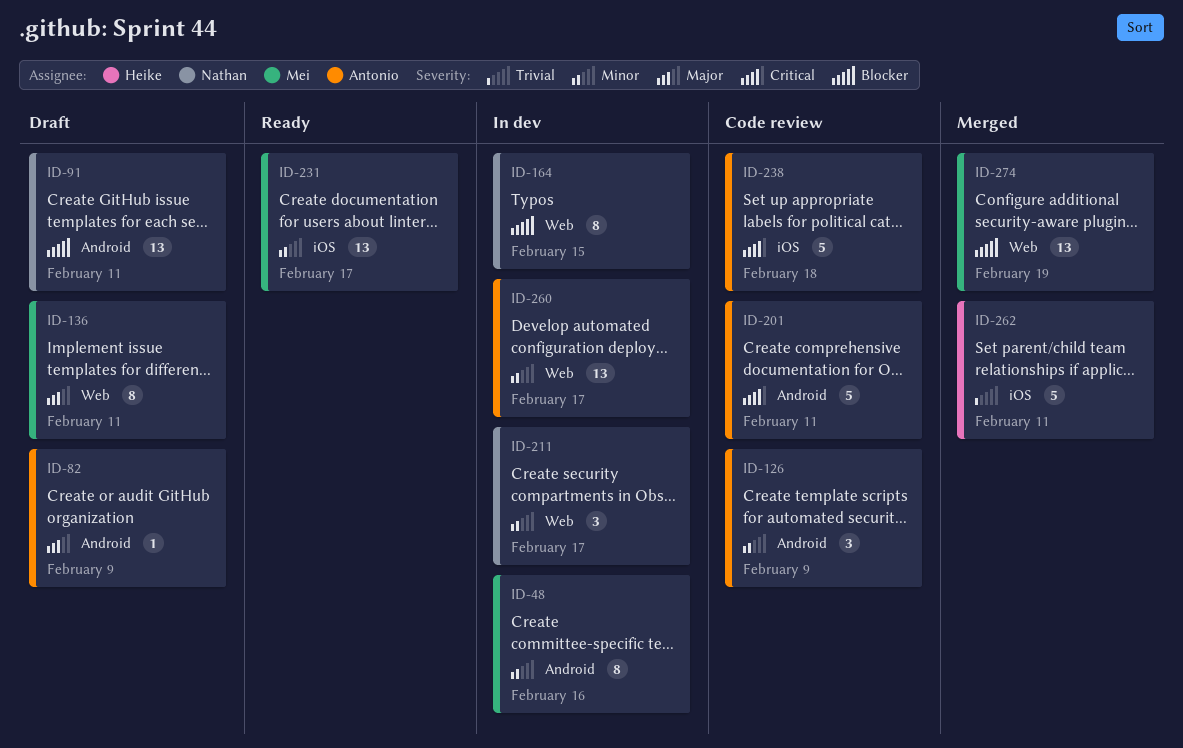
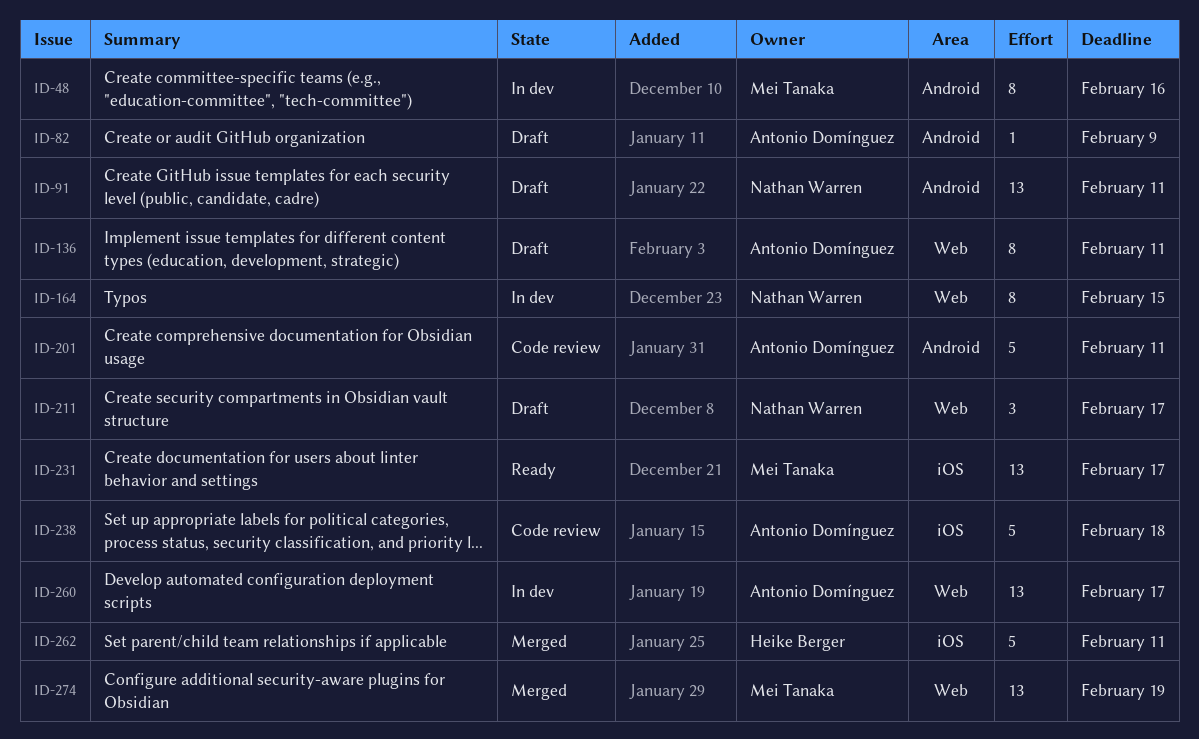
ID-126: present -> none
ID-136, owner: Mei Tanaka -> Antonio Domínguez
ID-211, status: In dev -> Draft

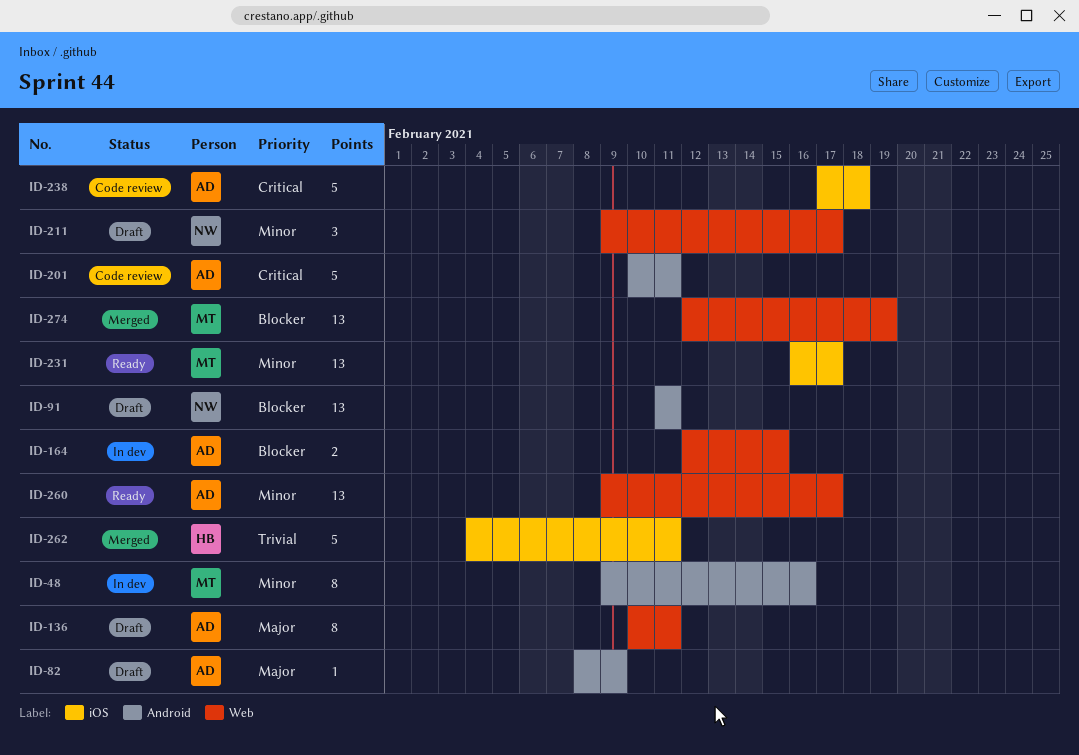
ID-164, owner: Nathan Warren -> Antonio Domínguez
ID-164, estimate: 8 -> 2
ID-260, status: In dev -> Ready

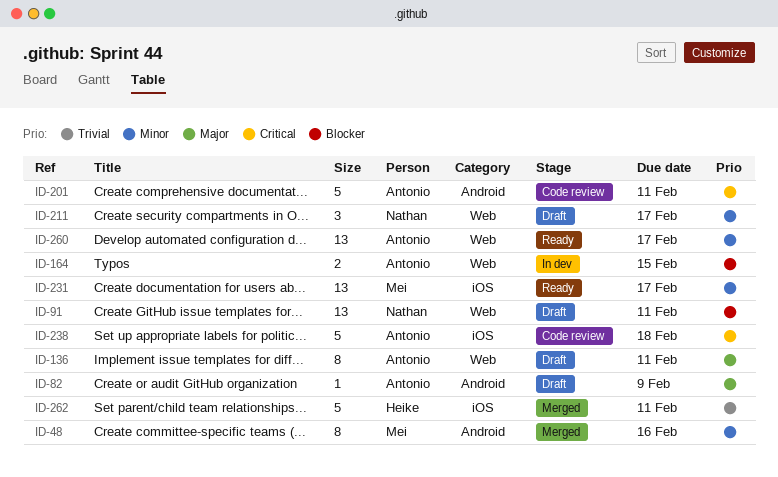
ID-48, status: In dev -> Merged
ID-91, label: Android -> Web
ID-274: present -> none

